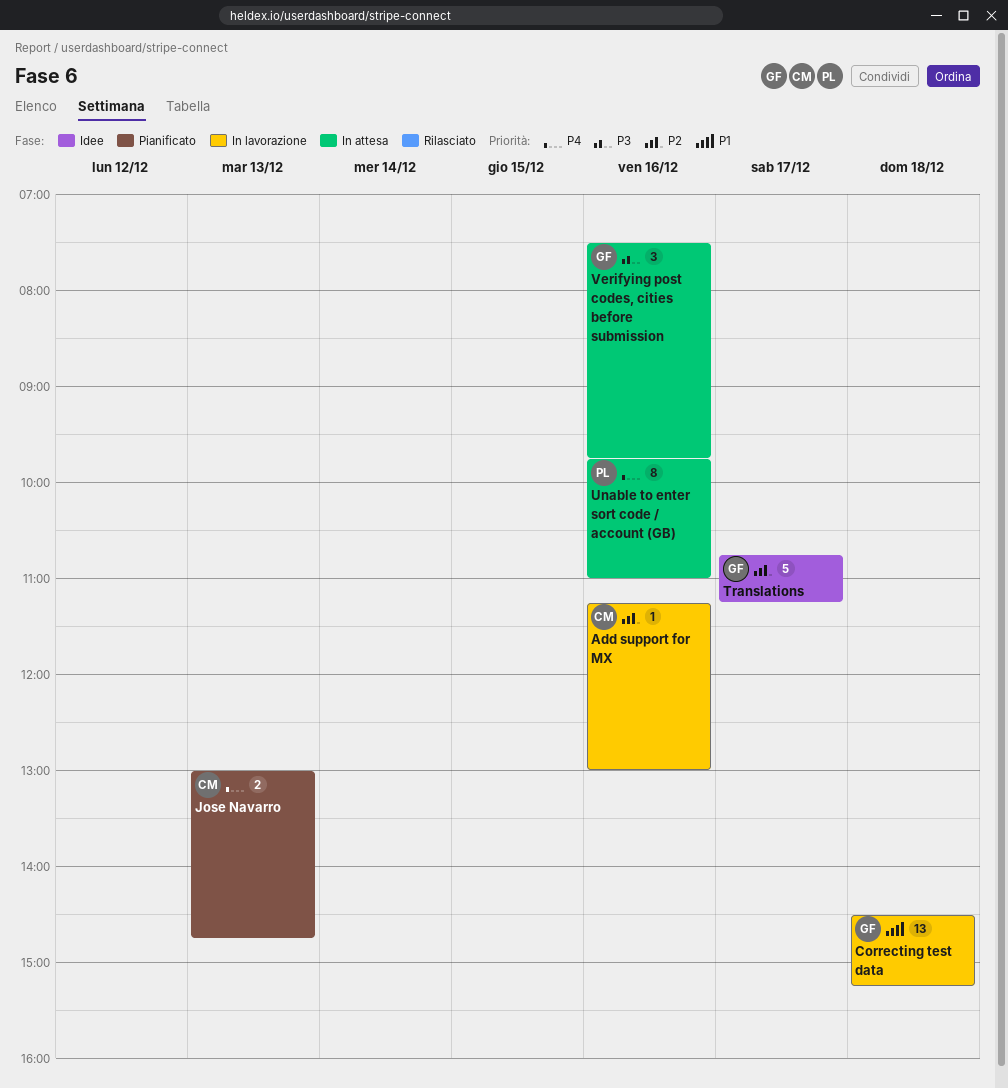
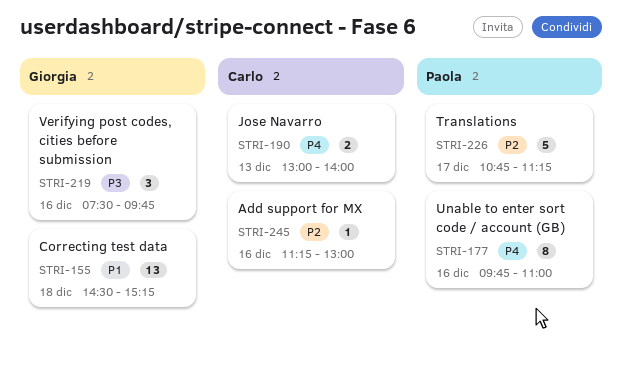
Jose Navarro, ends: 14:45 -> 14:00
Translations, owner: Giorgia -> Paola

